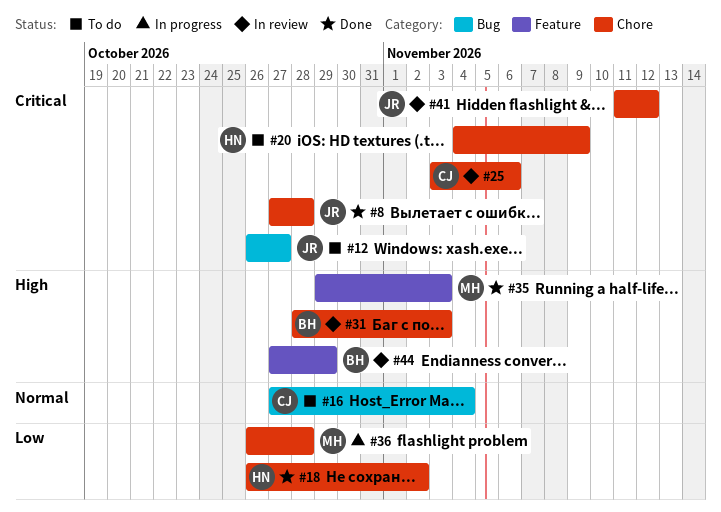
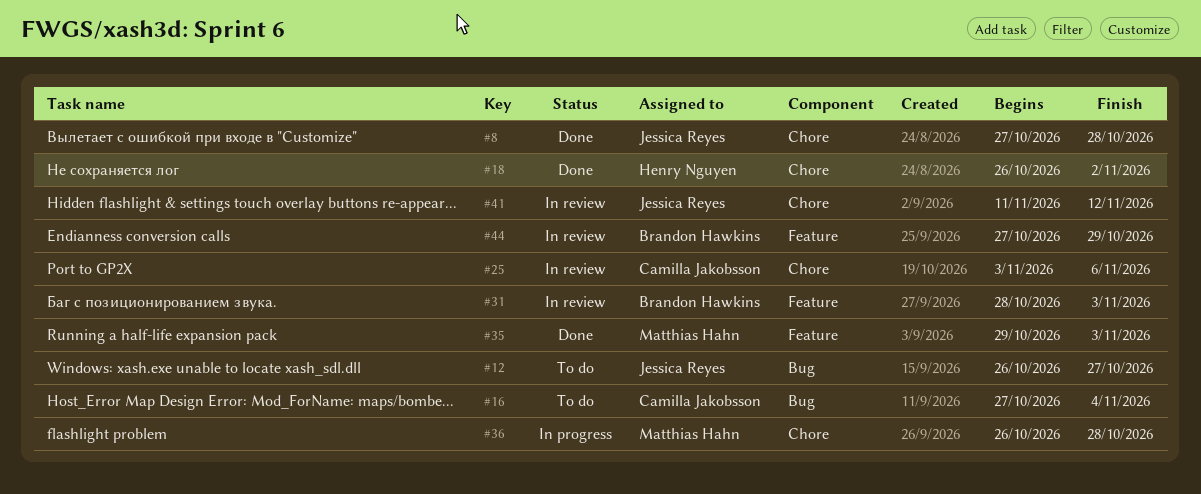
#20: present -> none
#31, label: Chore -> Feature

